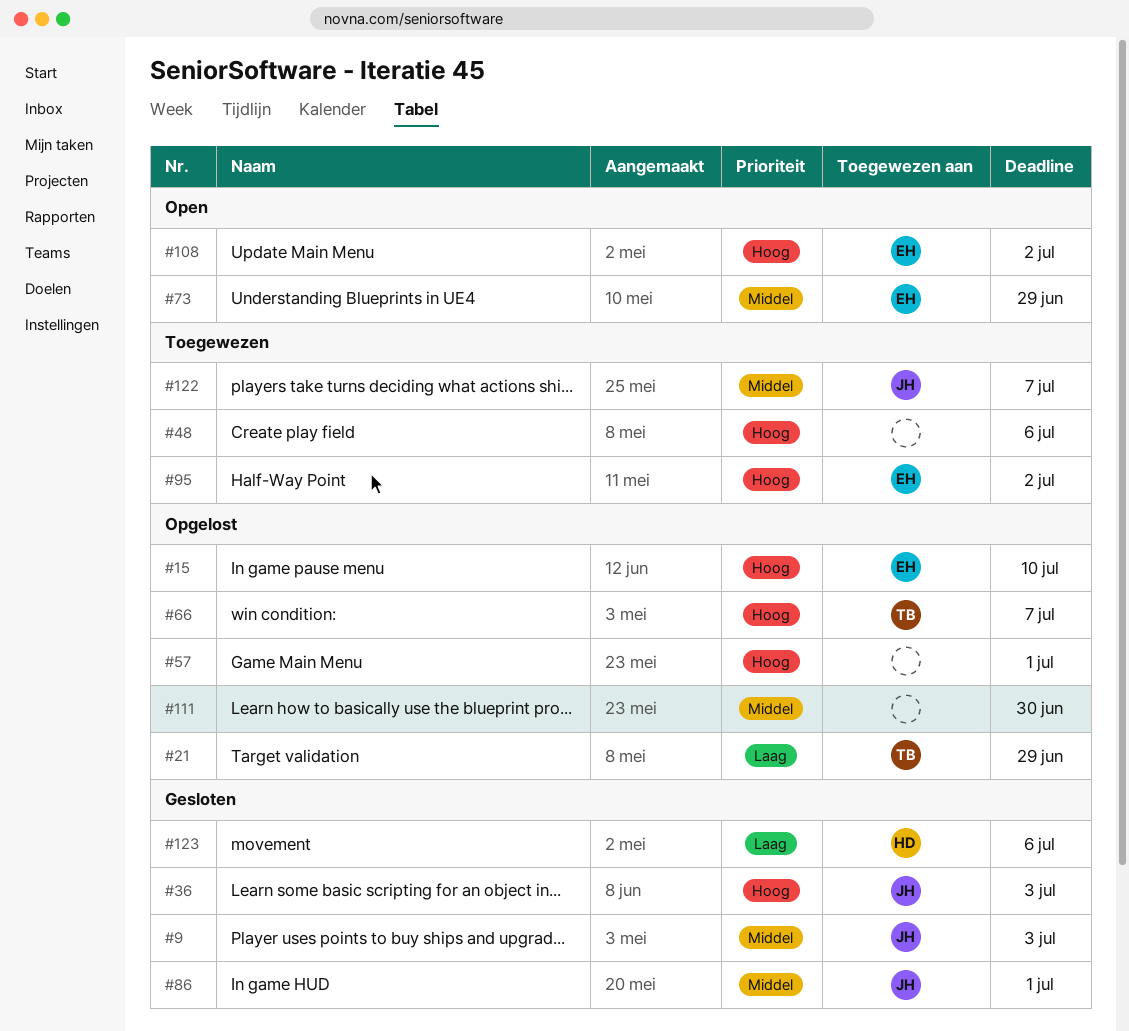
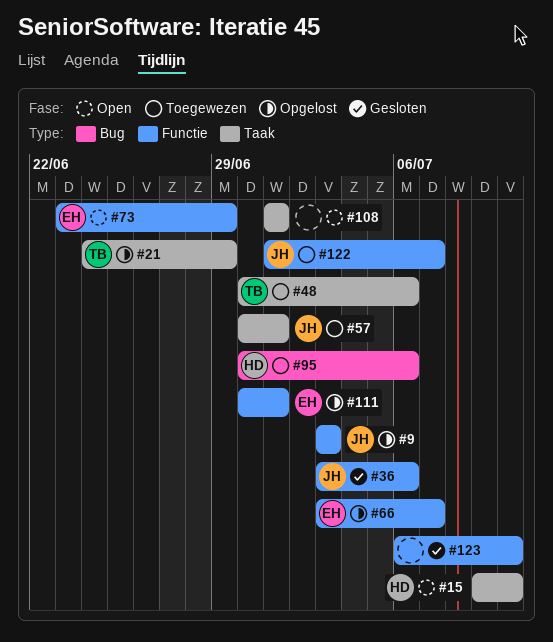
#9, status: Gesloten -> Opgelost
#15, status: Opgelost -> Open
#15, owner: EH -> HD
#36, due: Jul 3 -> Jul 6
#48, owner: none -> TB
#57, status: Opgelost -> Toegewezen
#57, owner: none -> JH
#66, owner: TB -> EH
#86: present -> none
#95, owner: EH -> HD
#95, due: Jul 2 -> Jul 6
#108, owner: EH -> none
#108, due: Jul 2 -> Jul 1
#111, owner: none -> EH
#111, due: Jun 30 -> Jul 1
#123, owner: HD -> none
#123, due: Jul 6 -> Jul 10

